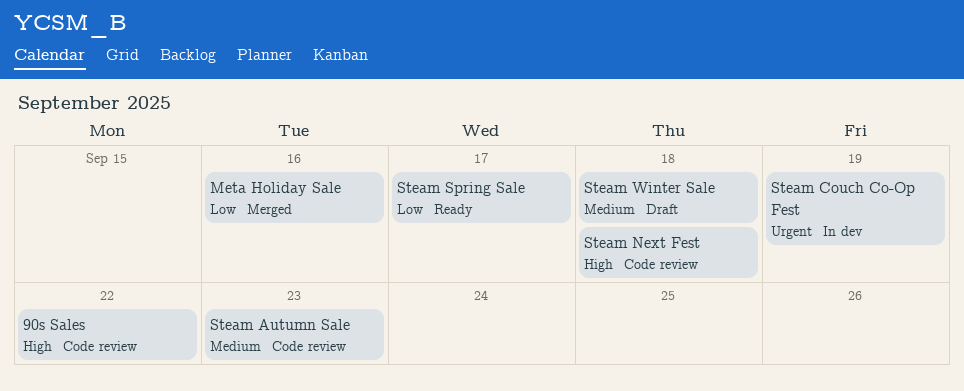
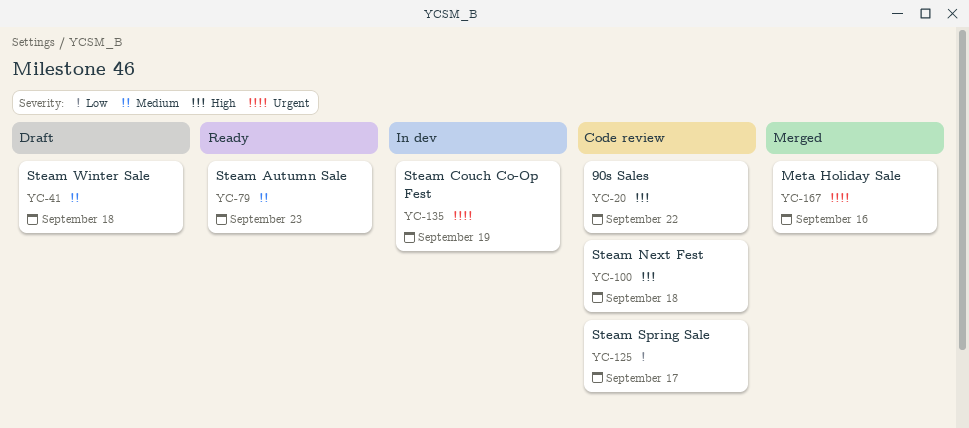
Meta Holiday Sale, priority: Low -> Urgent
Steam Autumn Sale, status: Code review -> Ready
Steam Spring Sale, status: Ready -> Code review

